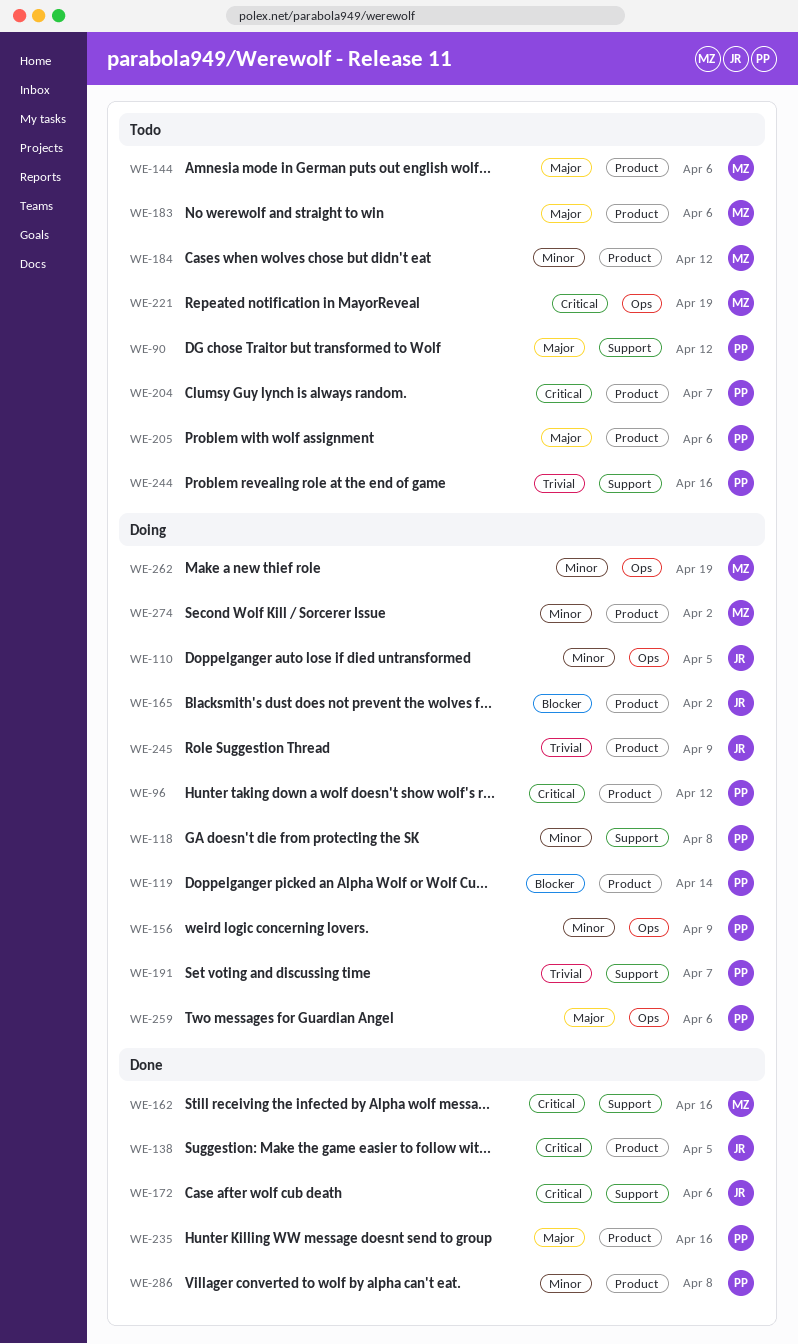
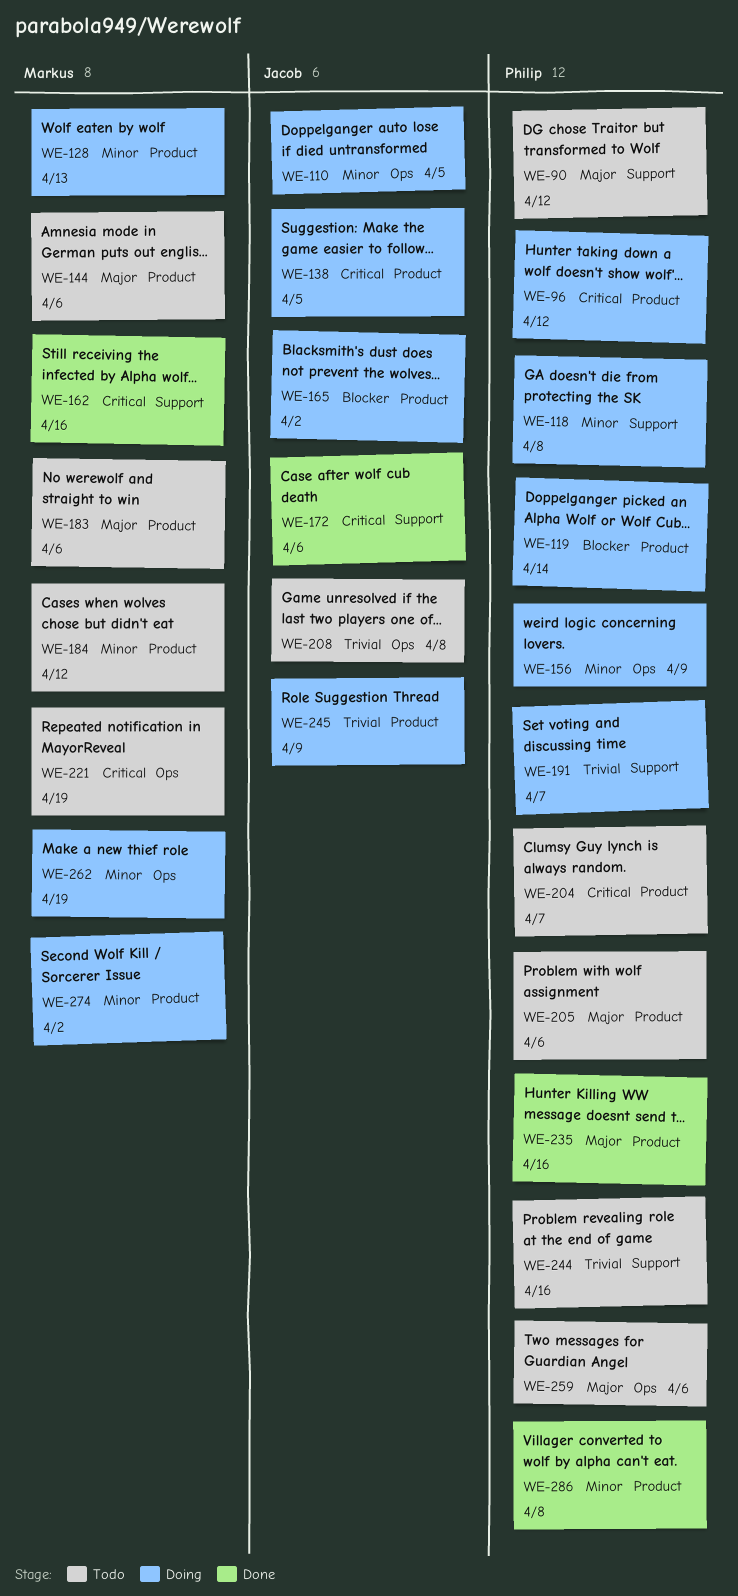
WE-128: none -> present
WE-138, status: Done -> Doing
WE-208: none -> present
WE-259, status: Doing -> Todo

